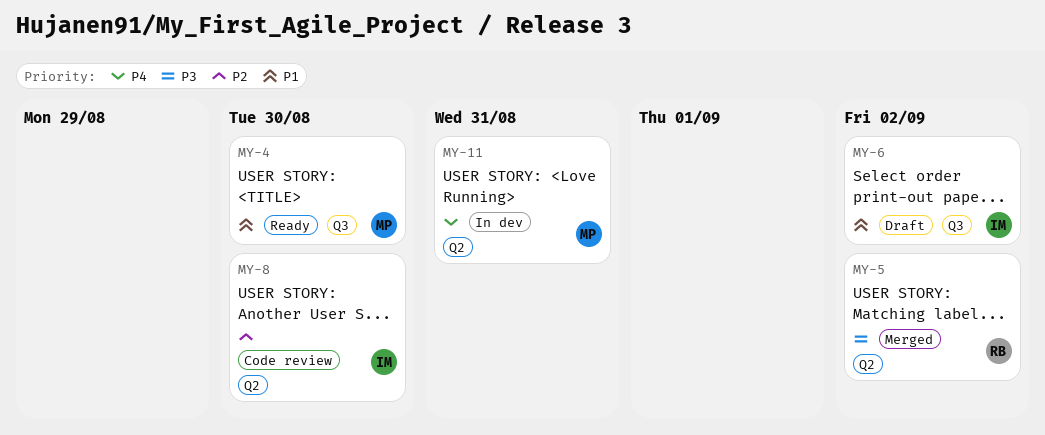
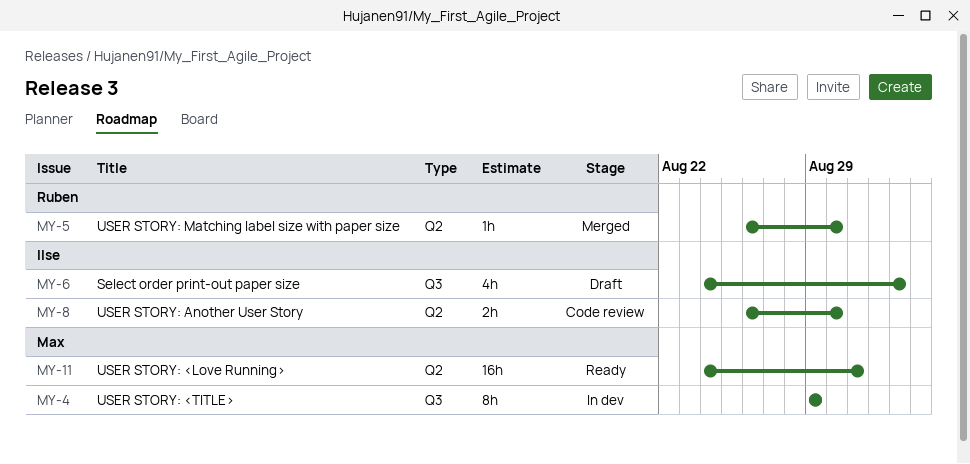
MY-4, status: Ready -> In dev
MY-4, due: Aug 30 -> Aug 29
MY-5, due: Sep 2 -> Aug 30
MY-11, status: In dev -> Ready

